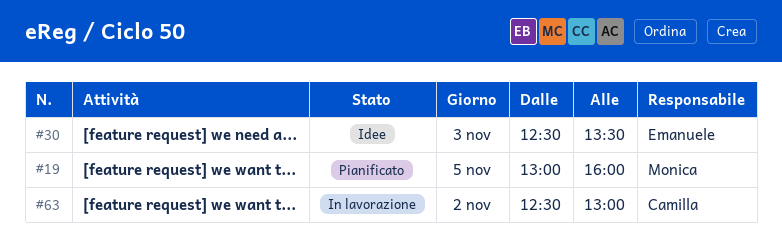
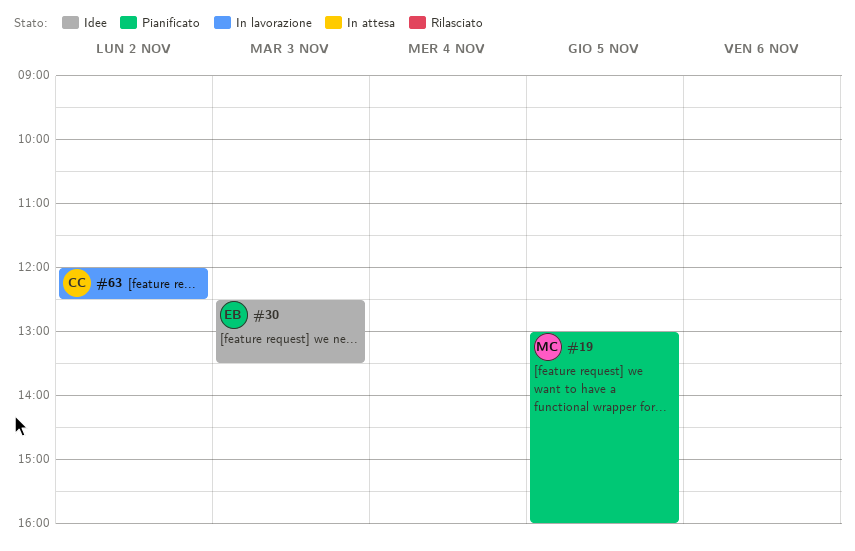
#63, begins: 12:30 -> 12:00
#63, ends: 13:00 -> 12:30

